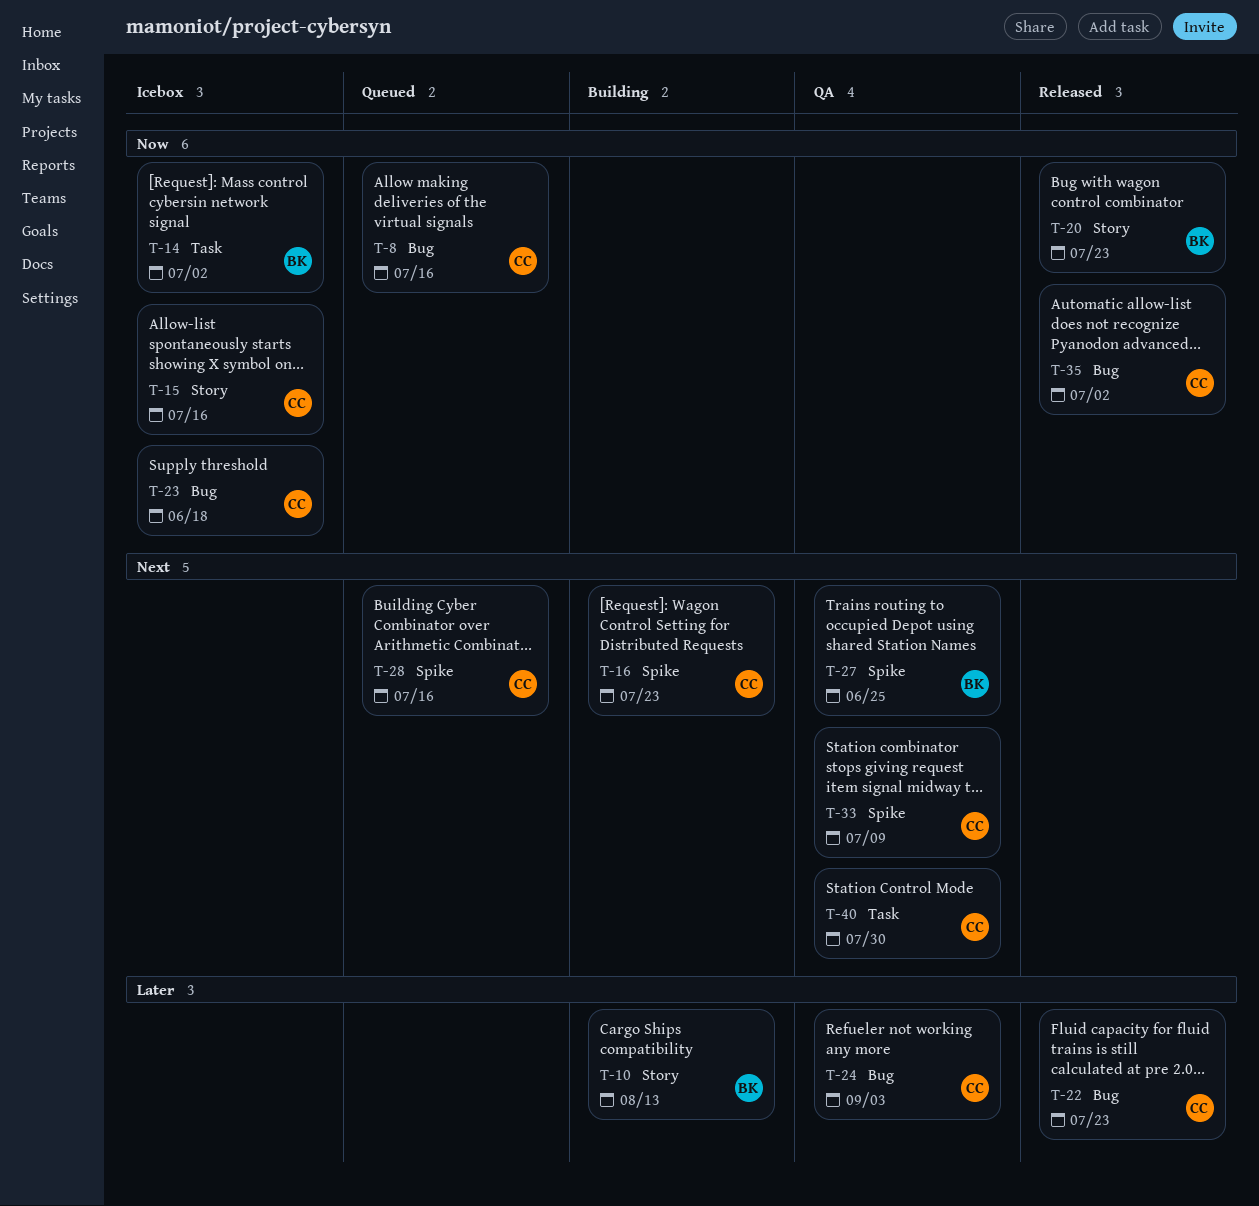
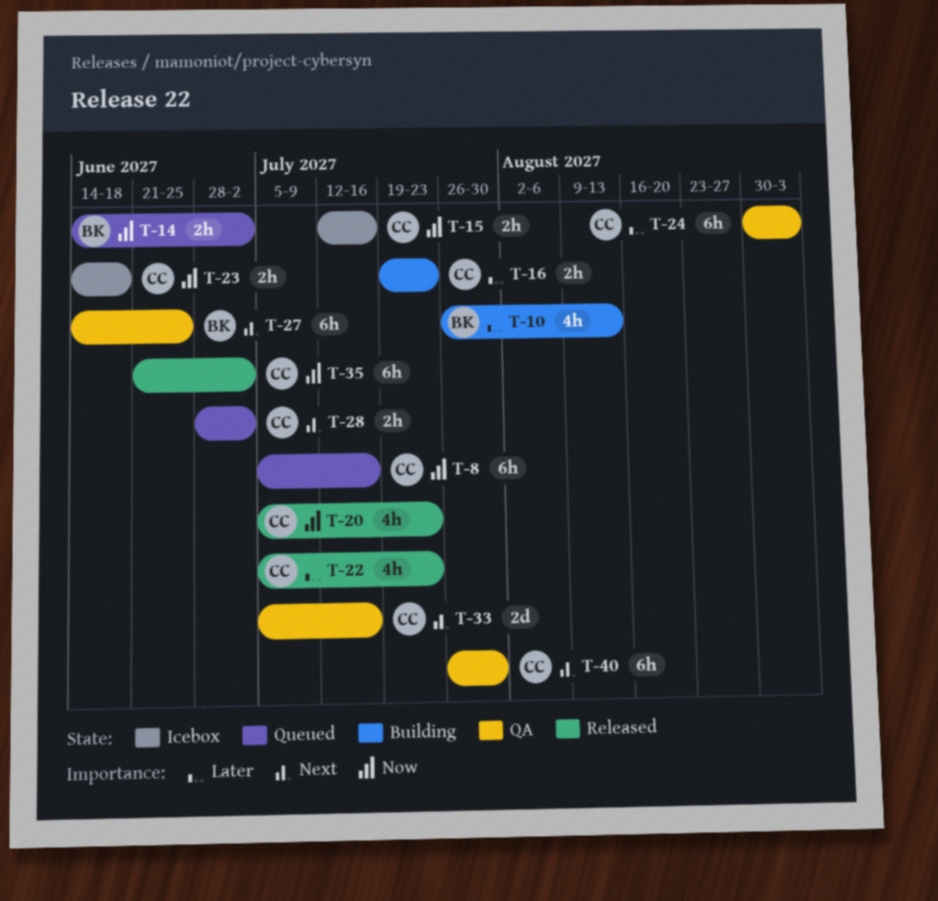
T-14, status: Icebox -> Queued
T-16, priority: Next -> Later
T-20, owner: BK -> CC
T-28, due: Jul 16 -> Jul 2
T-33, due: Jul 9 -> Jul 16

